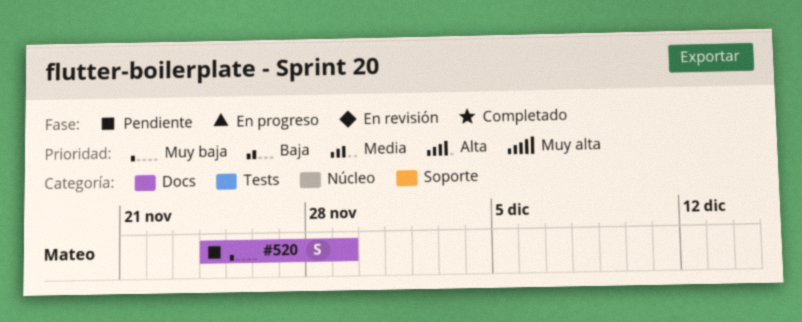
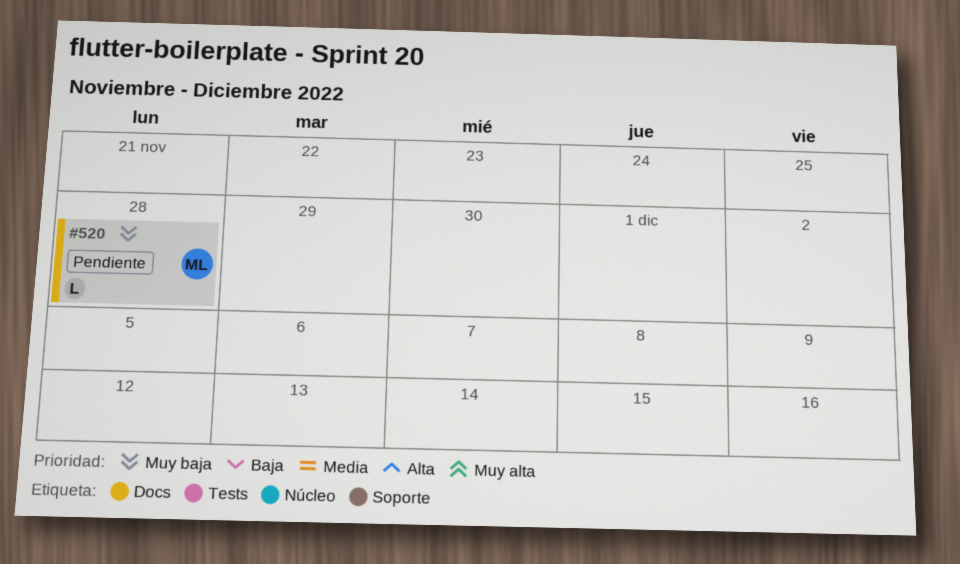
#520, estimate: S -> L
#520, due: Nov 29 -> Nov 28

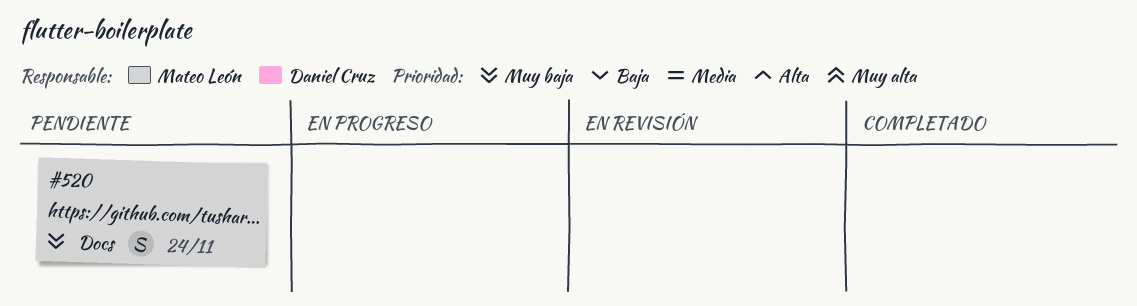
#520, estimate: L -> S
#520, due: Nov 28 -> Nov 24

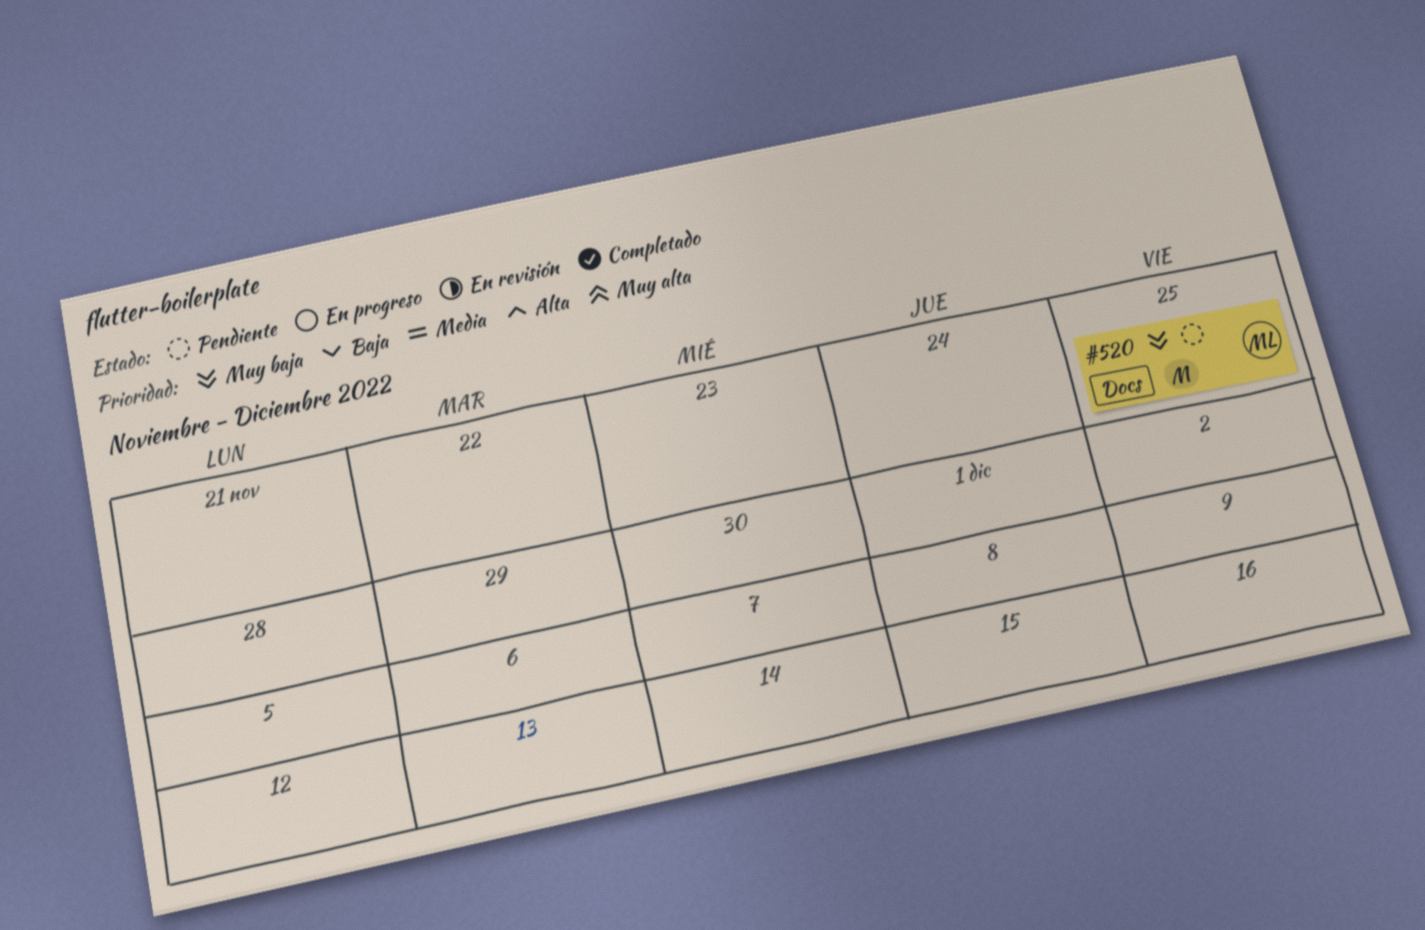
#520, estimate: S -> M
#520, due: Nov 24 -> Nov 25

